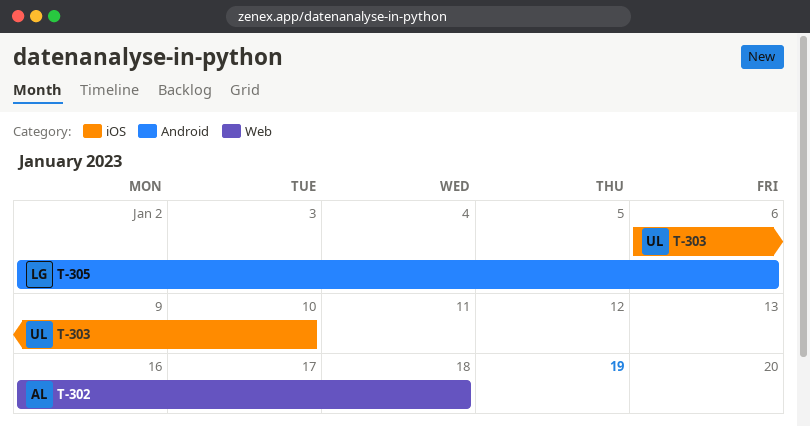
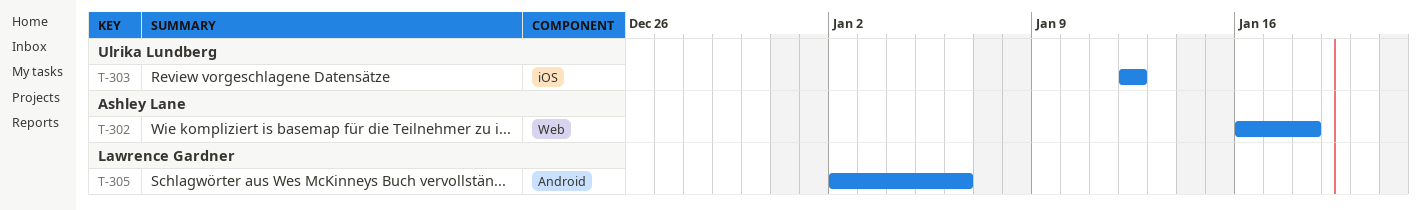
T-303, start: Jan 6 -> Jan 12
T-303, due: Jan 10 -> Jan 12

